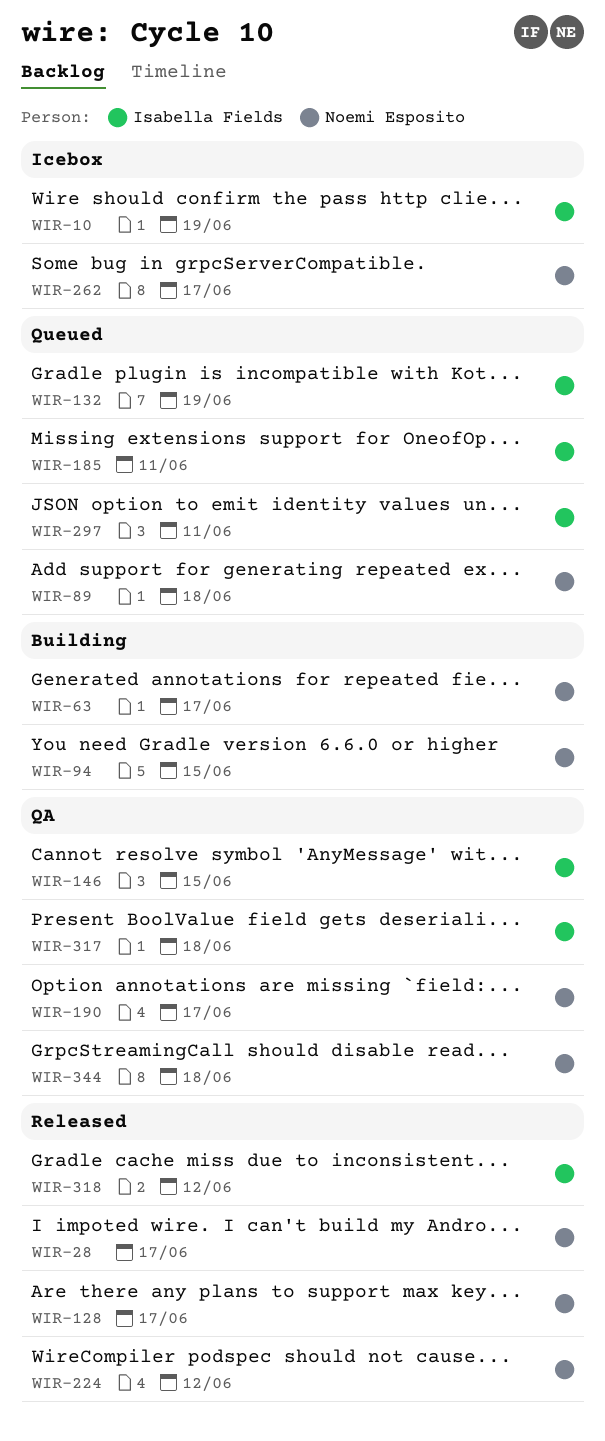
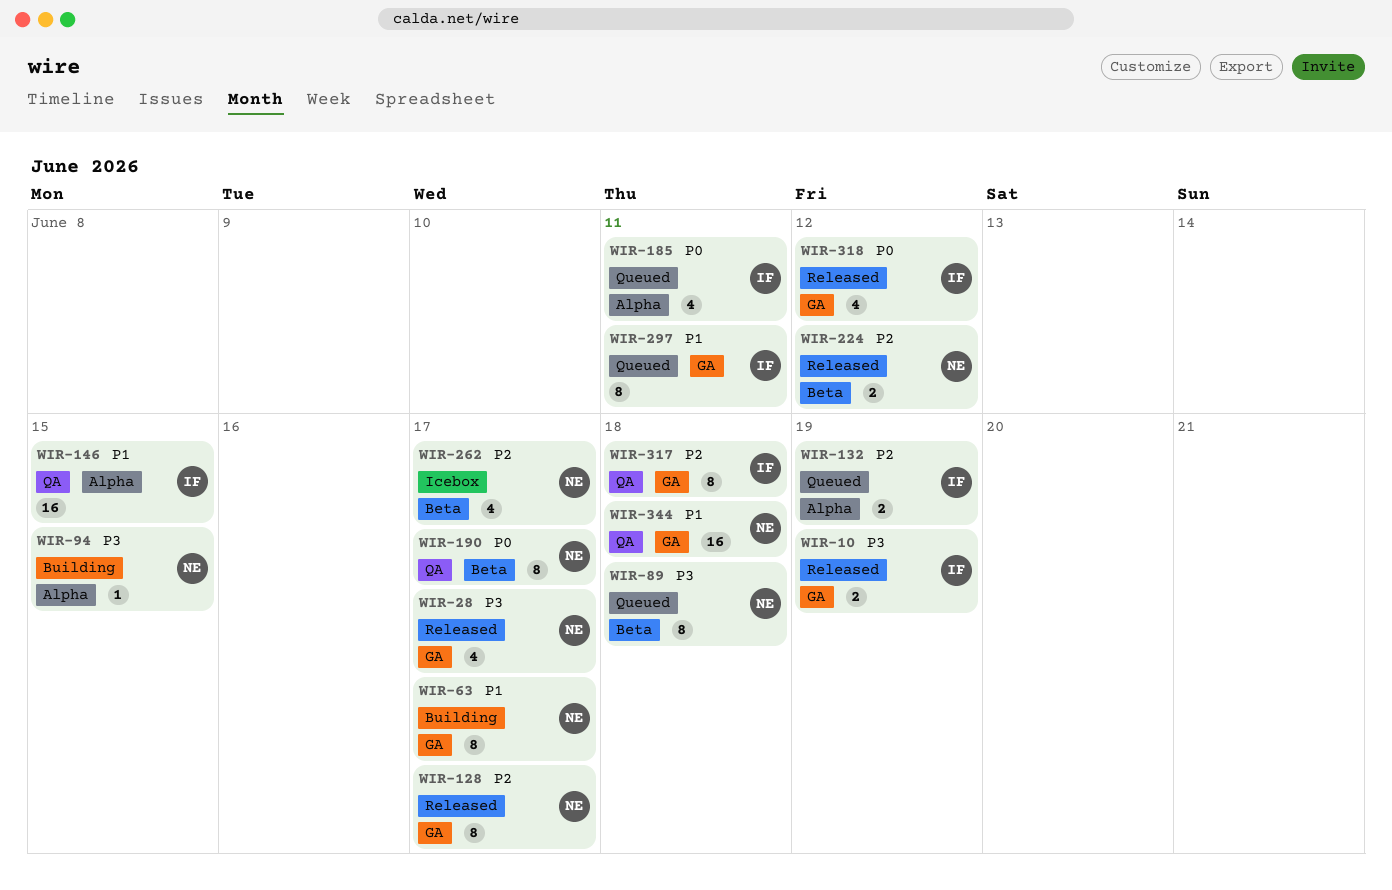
WIR-10, status: Icebox -> Released

